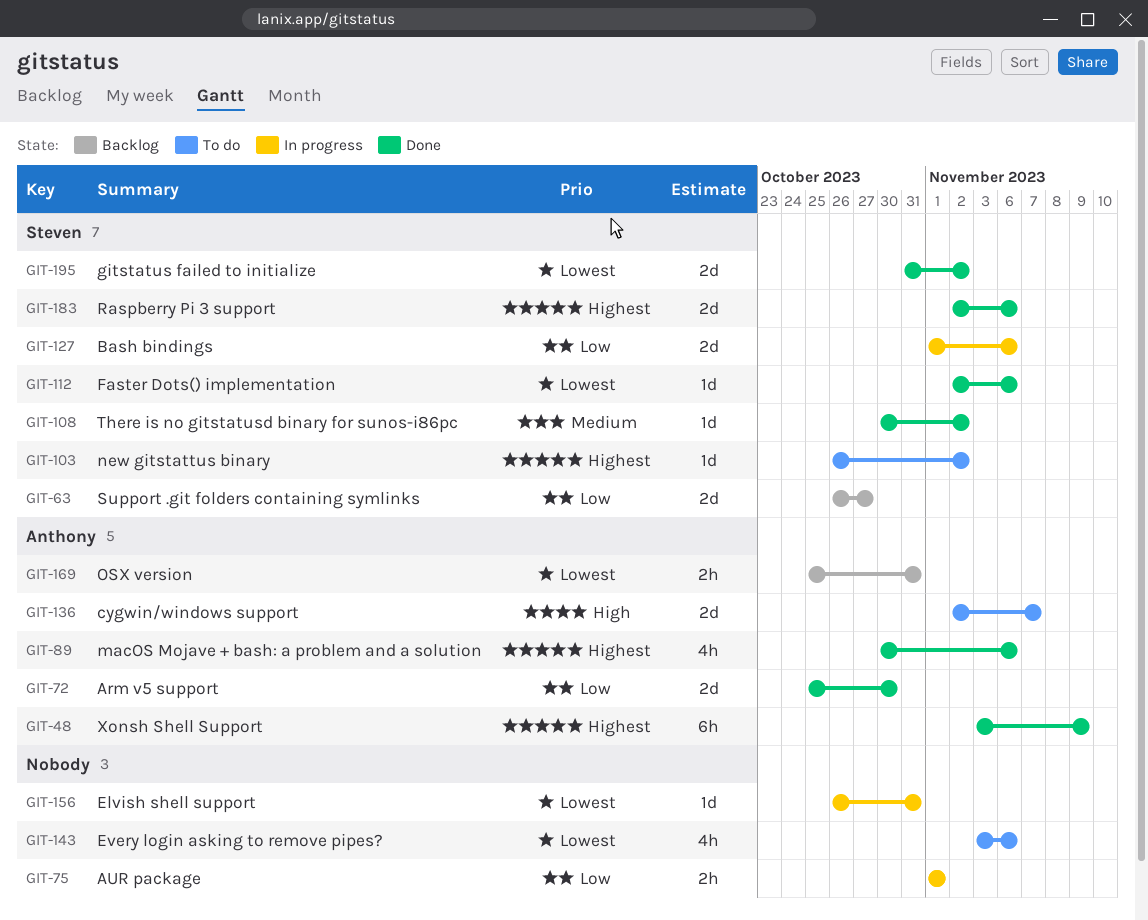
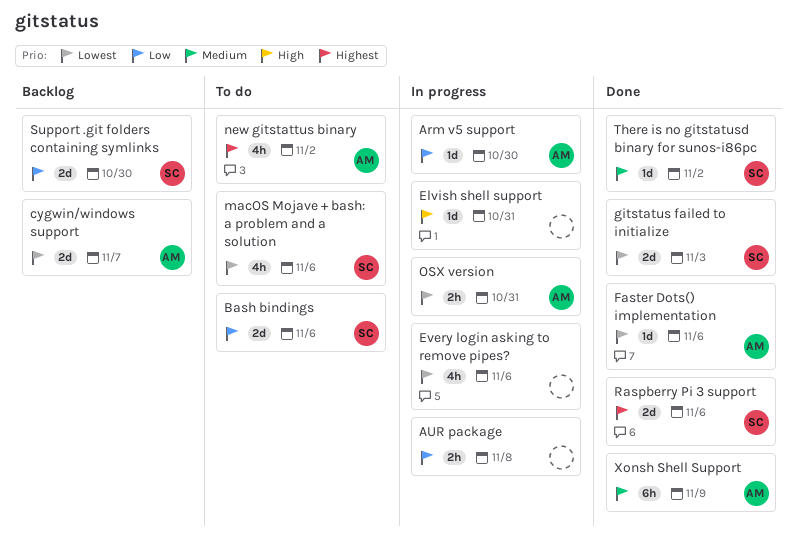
Arm v5 support, status: Done -> In progress
Arm v5 support, estimate: 2d -> 1d
AUR package, due: Nov 1 -> Nov 8
Bash bindings, status: In progress -> To do
cygwin/windows support, status: To do -> Backlog
cygwin/windows support, priority: High -> Lowest
Elvish shell support, priority: Lowest -> High
Every login asking to remove pipes?, status: To do -> In progress
Faster Dots() implementation, owner: Steven -> Anthony
gitstatus failed to initialize, due: Nov 2 -> Nov 3
macOS Mojave + bash: a problem and a solution, status: Done -> To do
macOS Mojave + bash: a problem and a solution, owner: Anthony -> Steven
macOS Mojave + bash: a problem and a solution, priority: Highest -> Lowest
new gitstattus binary, owner: Steven -> Anthony
new gitstattus binary, estimate: 1d -> 4h
OSX version, status: Backlog -> In progress
Support .git folders containing symlinks, due: Oct 27 -> Oct 30
Xonsh Shell Support, priority: Highest -> Medium

